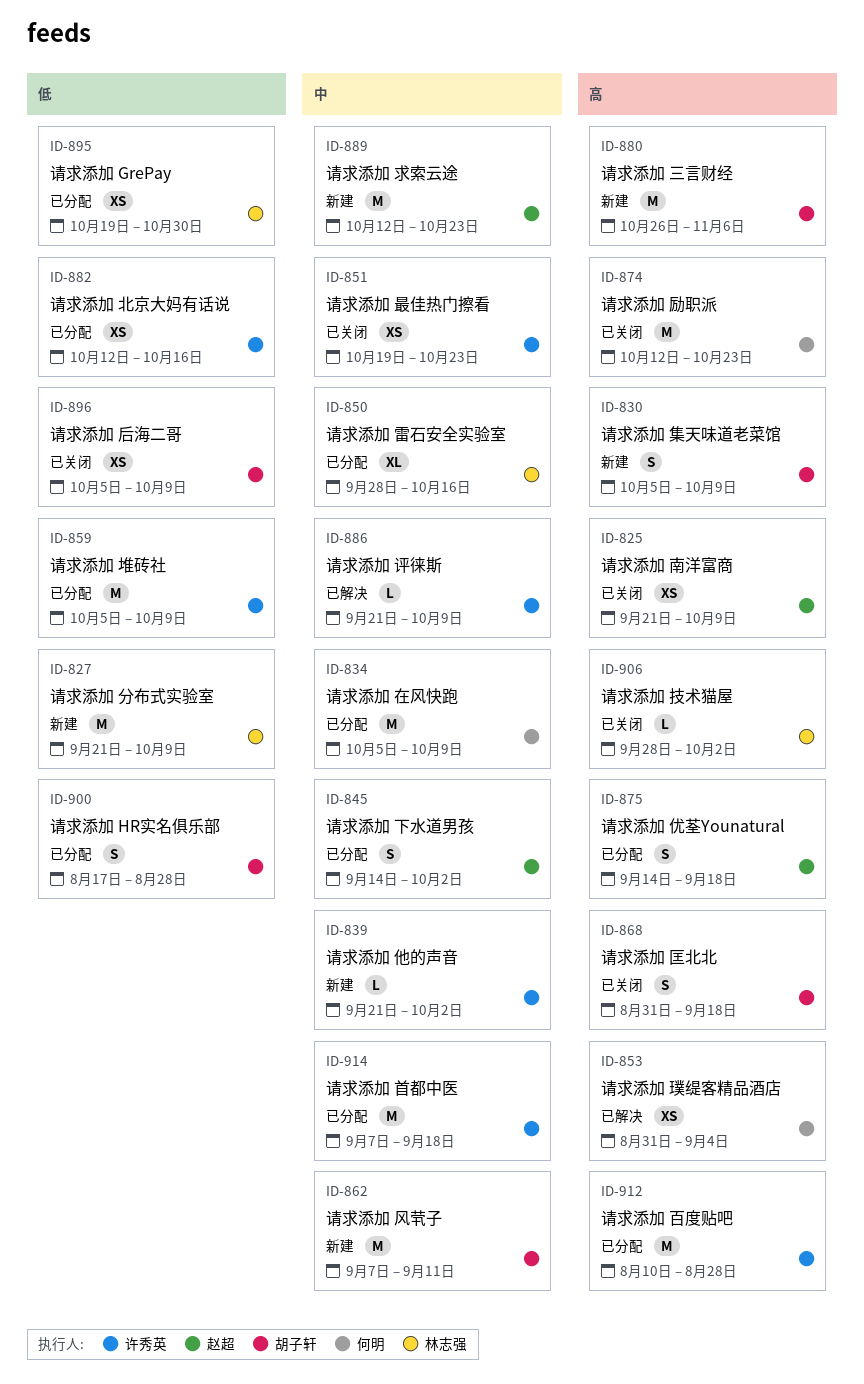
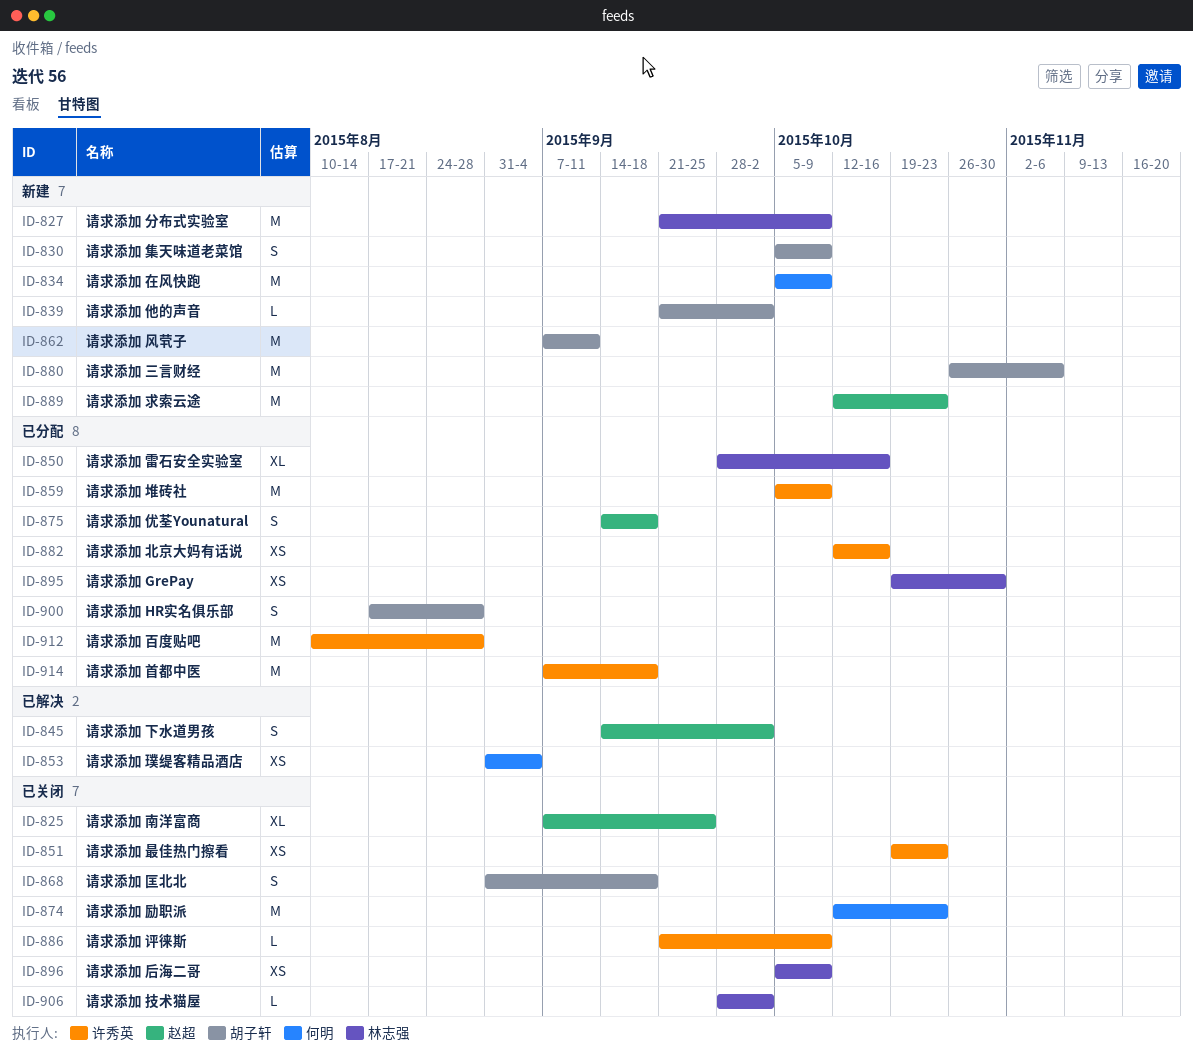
ID-825, estimate: XS -> XL
ID-825, start: Sep 21 -> Sep 7
ID-825, due: Oct 9 -> Sep 25
ID-834, status: 已分配 -> 新建
ID-839, owner: 许秀英 -> 胡子轩
ID-845, status: 已分配 -> 已解决
ID-886, status: 已解决 -> 已关闭
ID-896, owner: 胡子轩 -> 林志强

